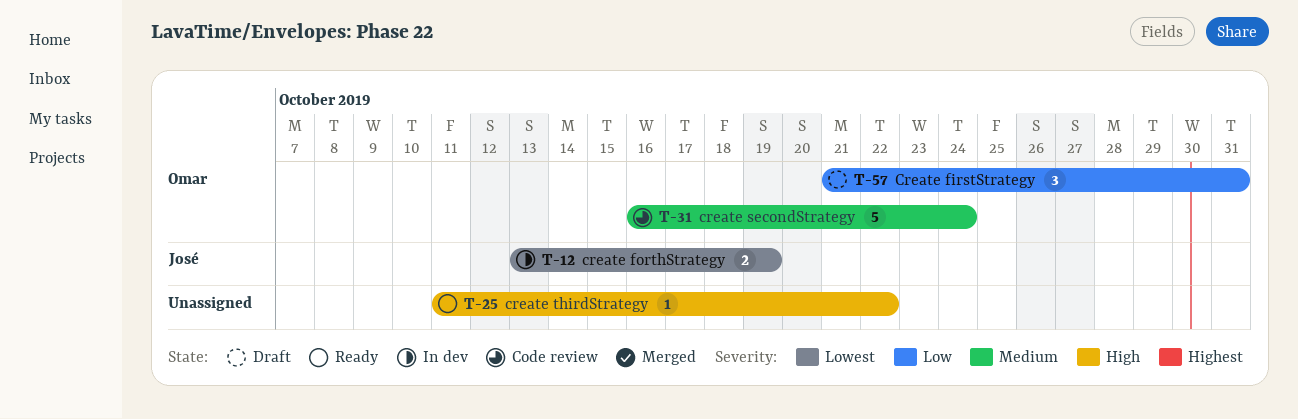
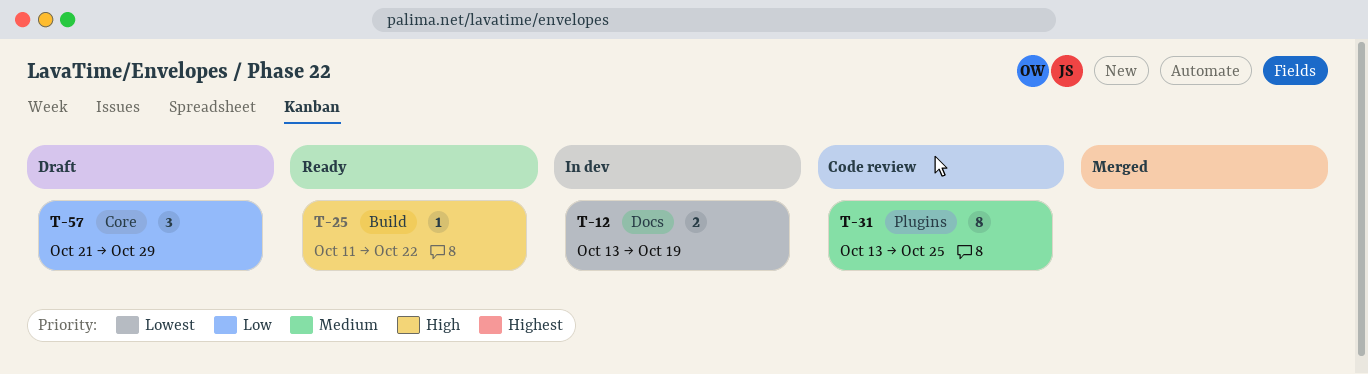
T-31, estimate: 5 -> 8
T-31, start: Oct 16 -> Oct 13
T-31, due: Oct 24 -> Oct 25
T-57, due: Oct 31 -> Oct 29

